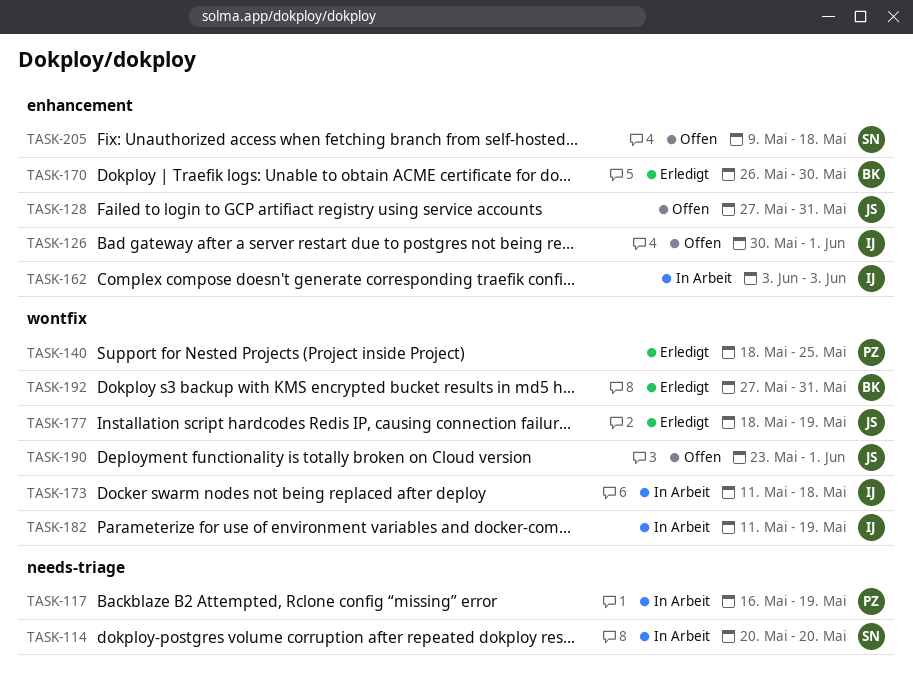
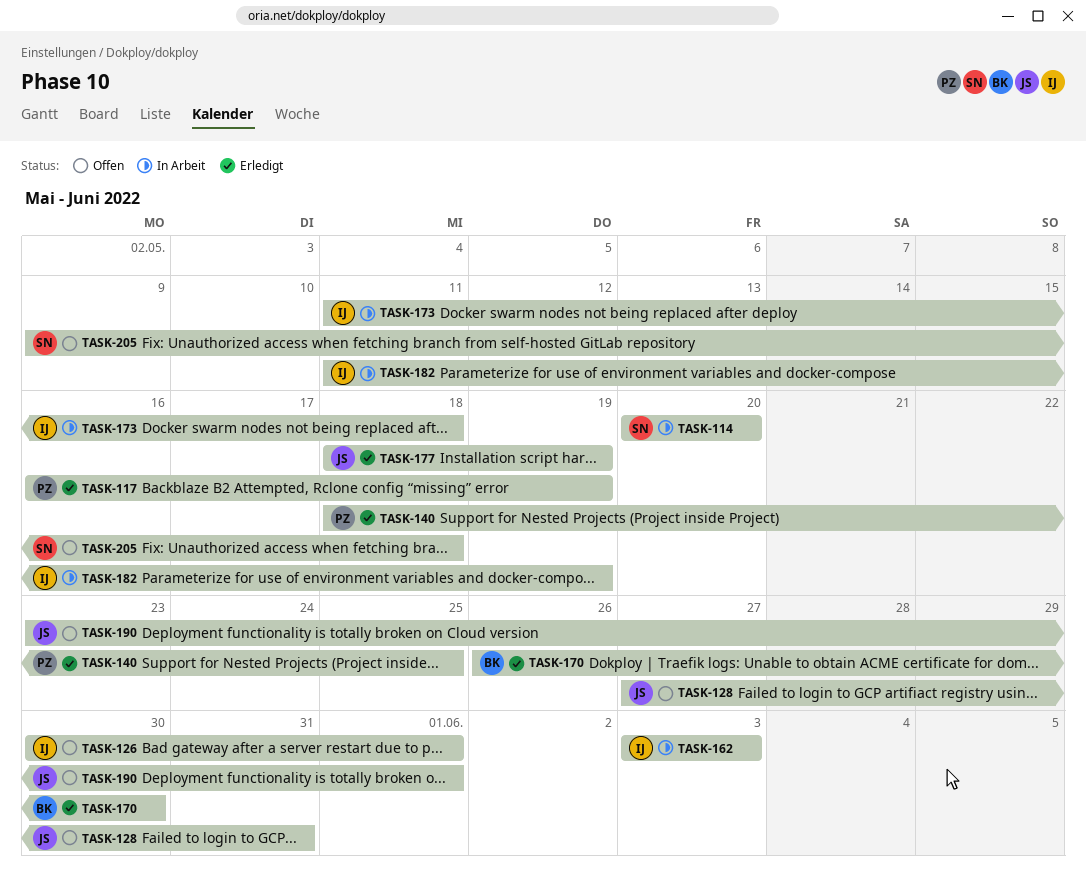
TASK-117, status: In Arbeit -> Erledigt
TASK-192: present -> none

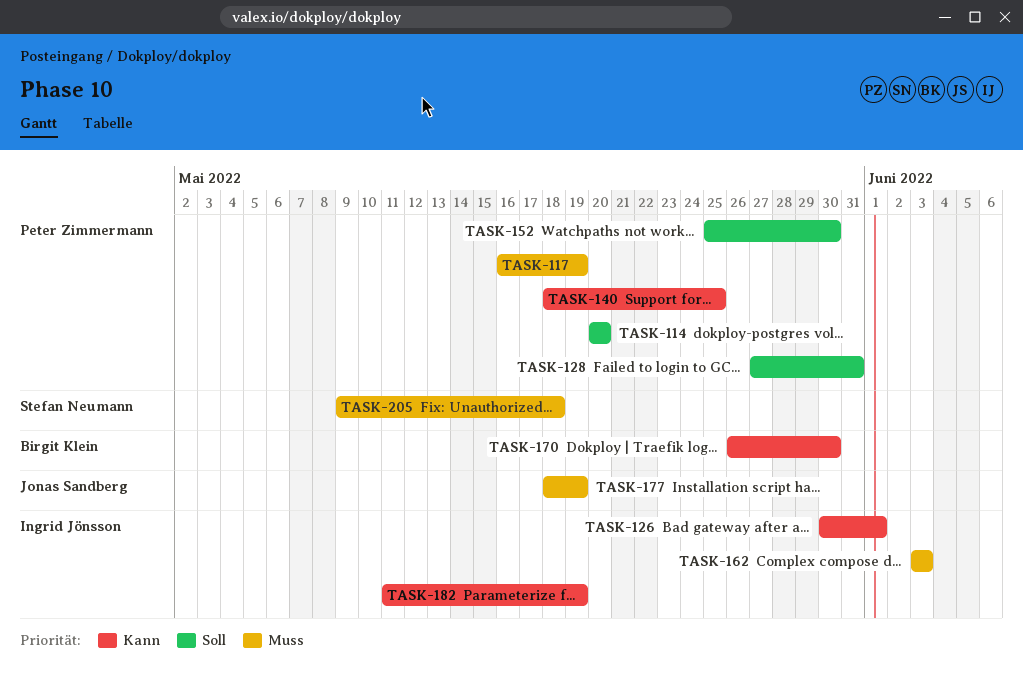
TASK-114, owner: Stefan Neumann -> Peter Zimmermann
TASK-128, owner: Jonas Sandberg -> Peter Zimmermann
TASK-152: none -> present
TASK-173: present -> none
TASK-190: present -> none

